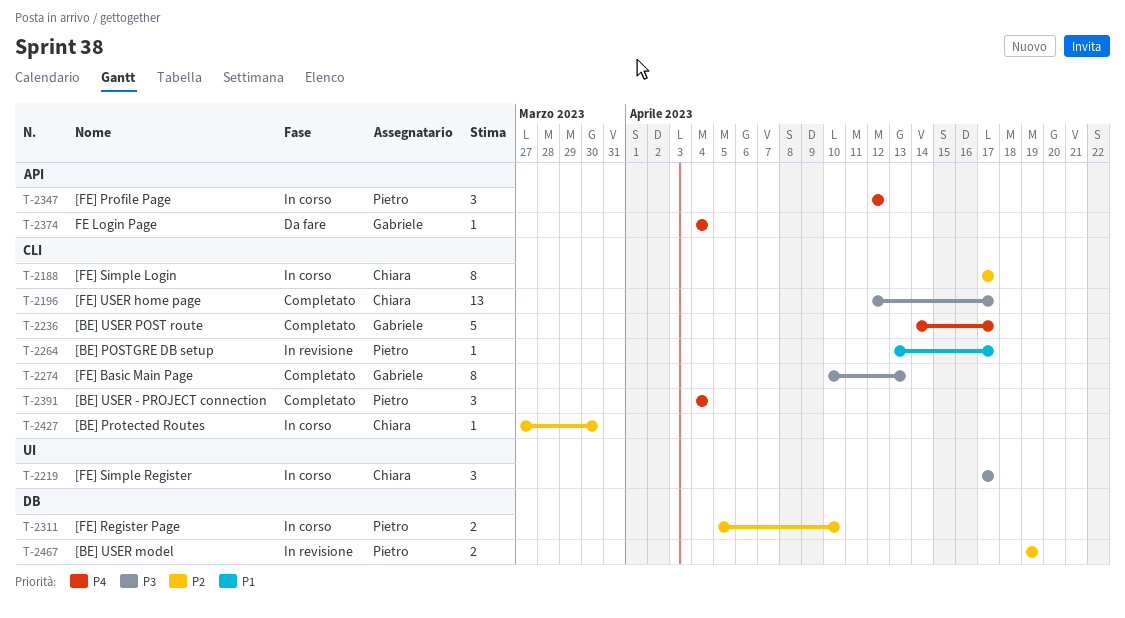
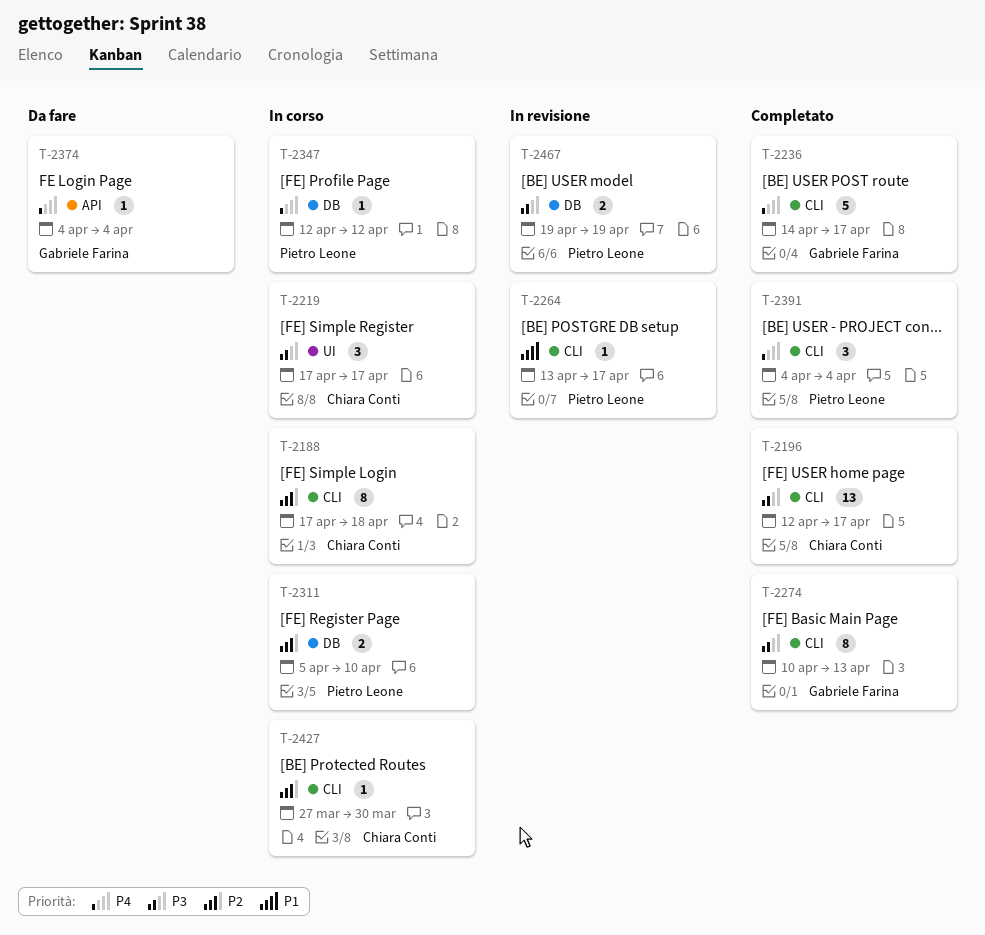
T-2188, due: Apr 17 -> Apr 18
T-2347, label: API -> DB
T-2347, estimate: 3 -> 1
T-2467, priority: P2 -> P3

